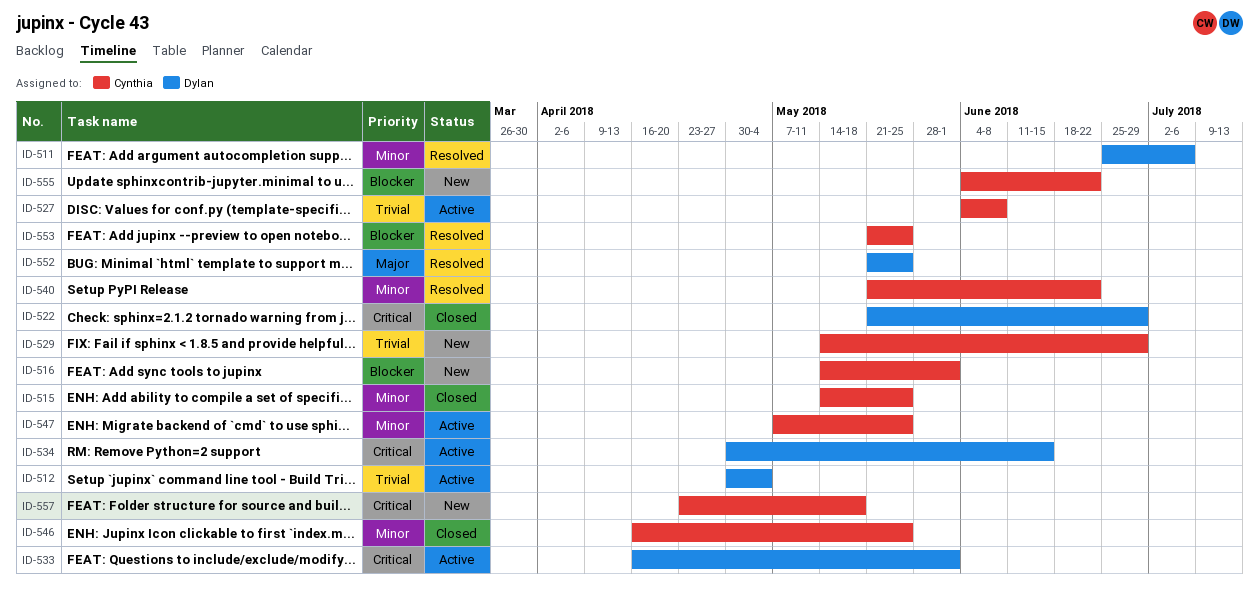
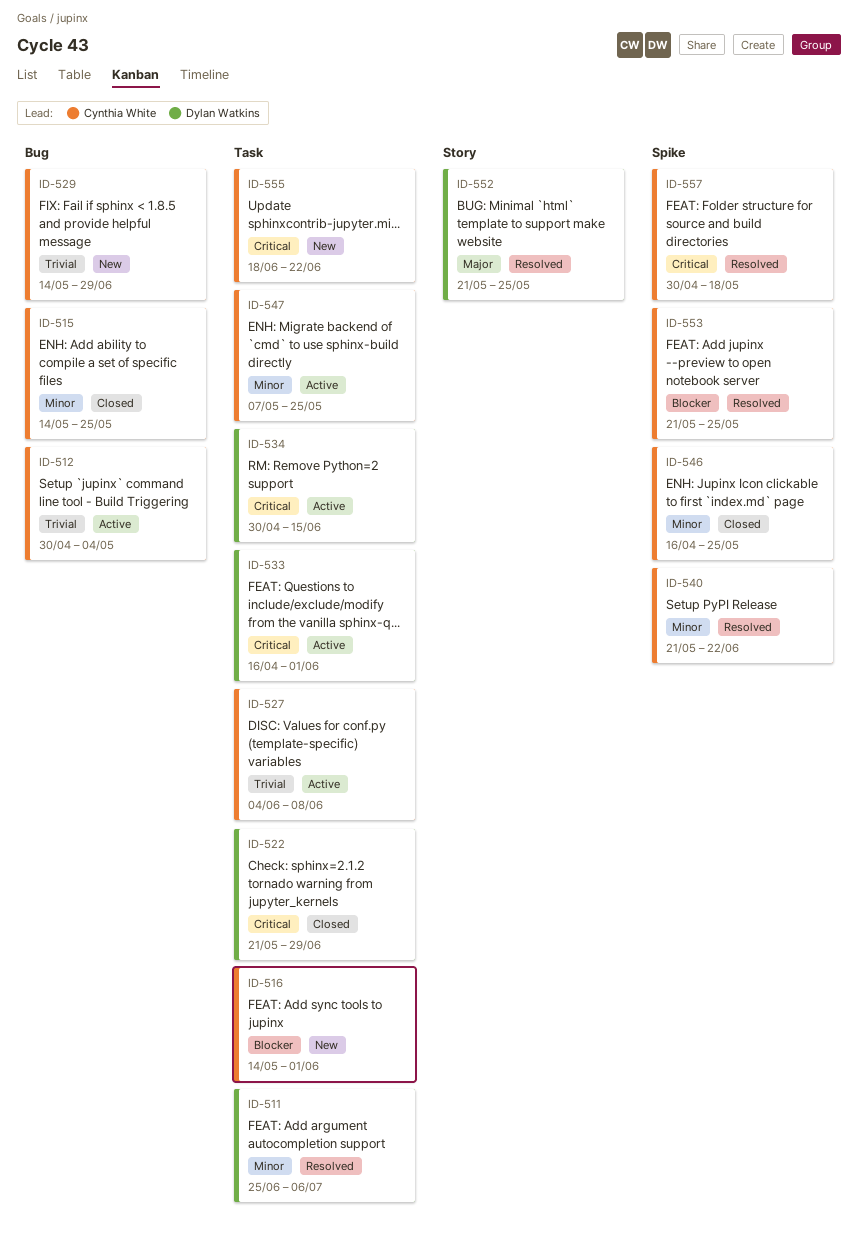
ID-512, owner: Dylan Watkins -> Cynthia White
ID-555, priority: Blocker -> Critical
ID-555, start: Jun 4 -> Jun 18
ID-557, status: New -> Resolved
ID-557, start: Apr 23 -> Apr 30

